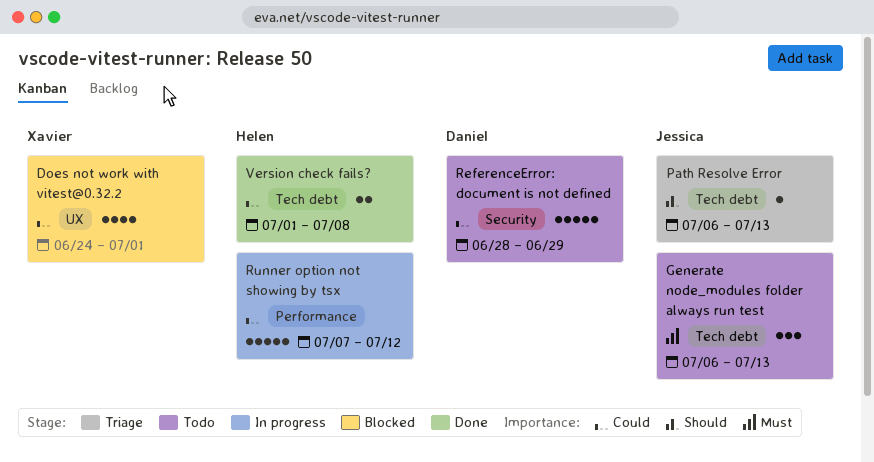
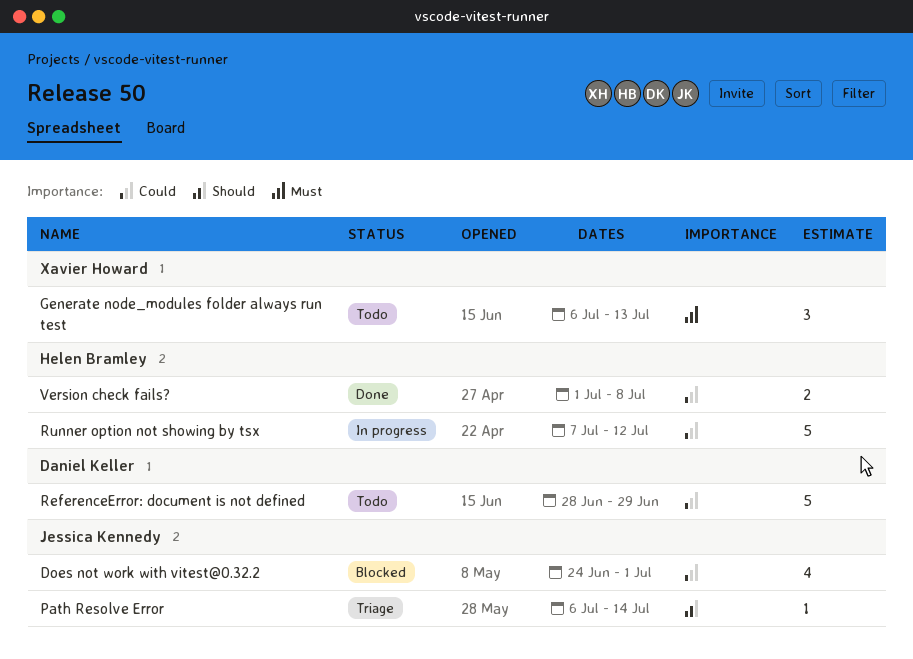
Does not work with vitest@0.32.2, owner: Xavier Howard -> Jessica Kennedy
Generate node_modules folder always run test, owner: Jessica Kennedy -> Xavier Howard
Path Resolve Error, due: Jul 13 -> Jul 14

